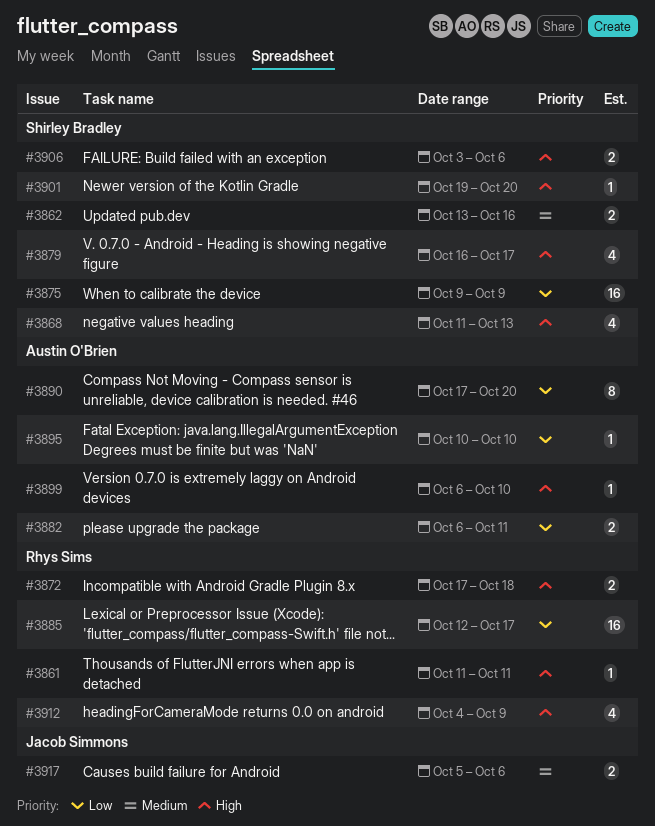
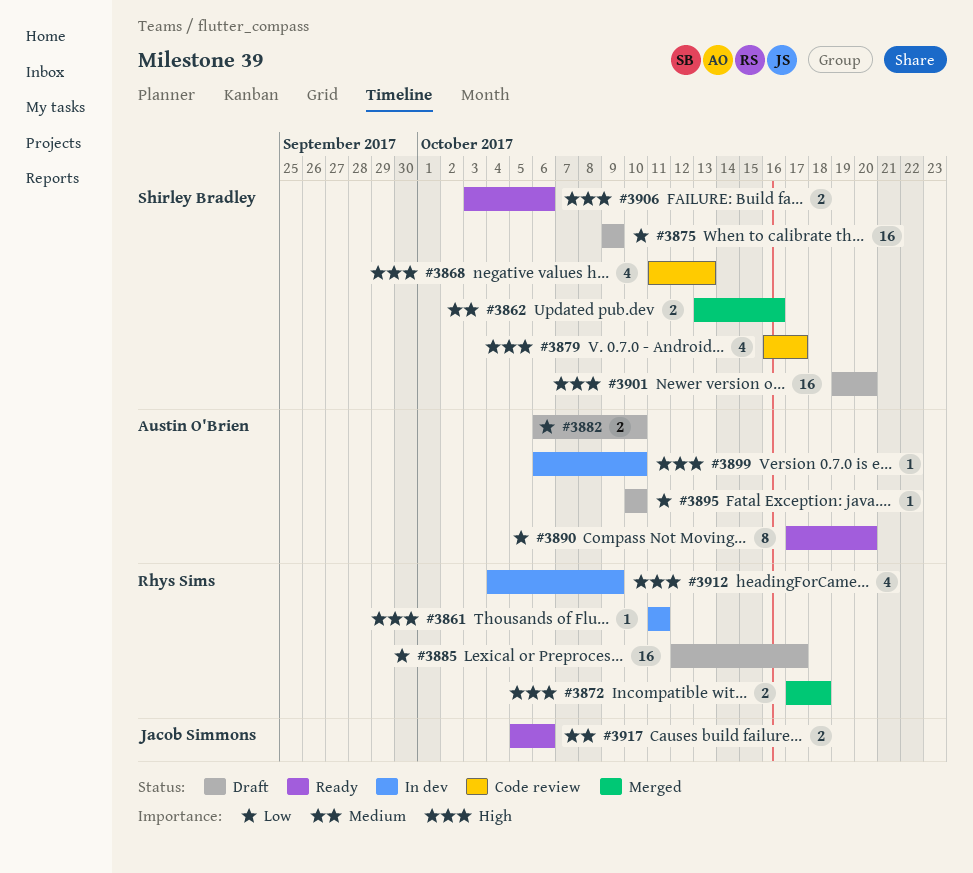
#3882, due: Oct 11 -> Oct 10
#3901, estimate: 1 -> 16

